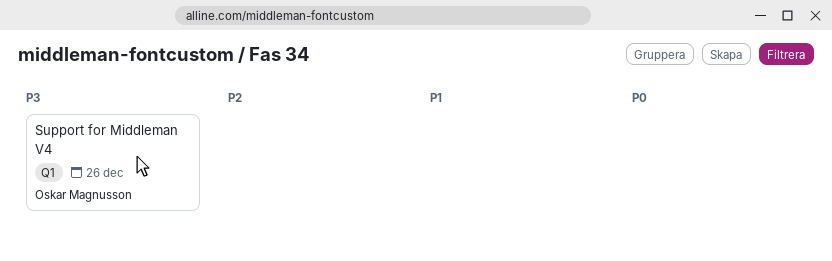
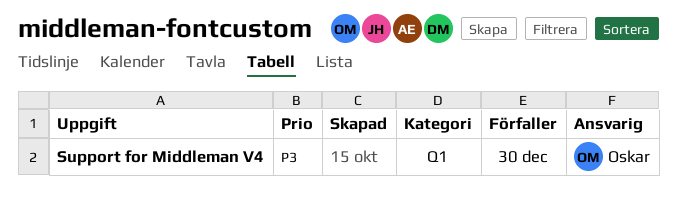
Support for Middleman V4, due: Dec 26 -> Dec 30

